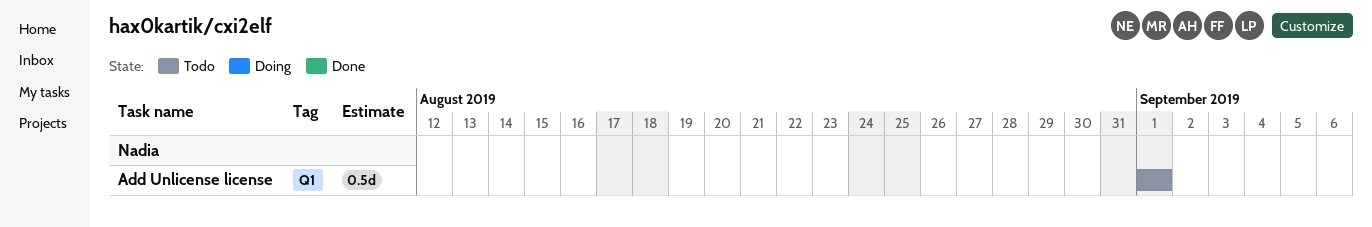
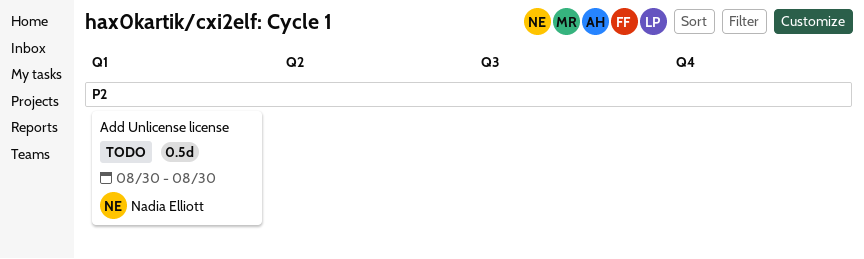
Add Unlicense license, start: Sep 1 -> Aug 30
Add Unlicense license, due: Sep 1 -> Aug 30

